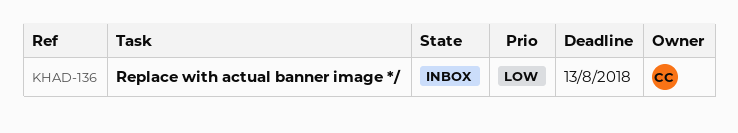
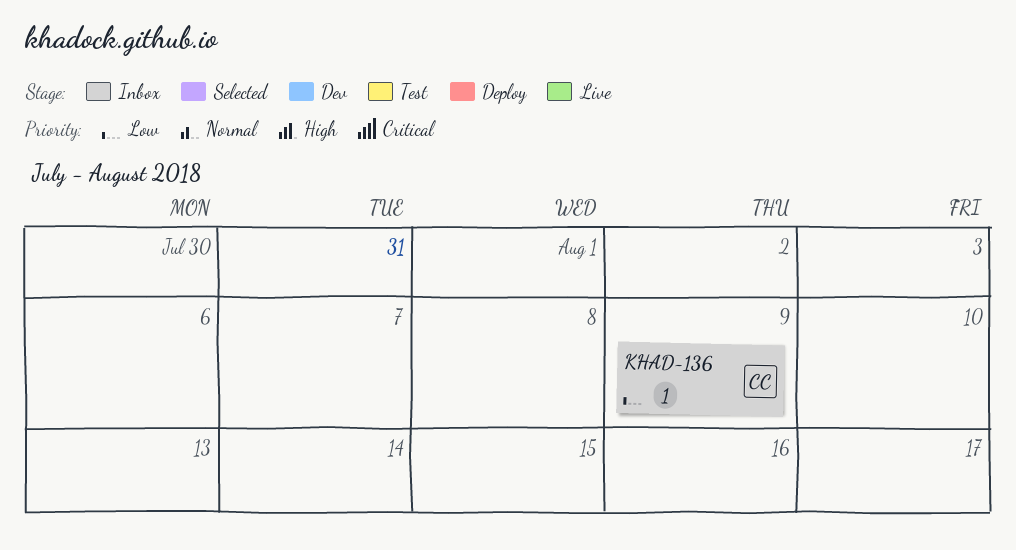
KHAD-136, due: Aug 13 -> Aug 9

